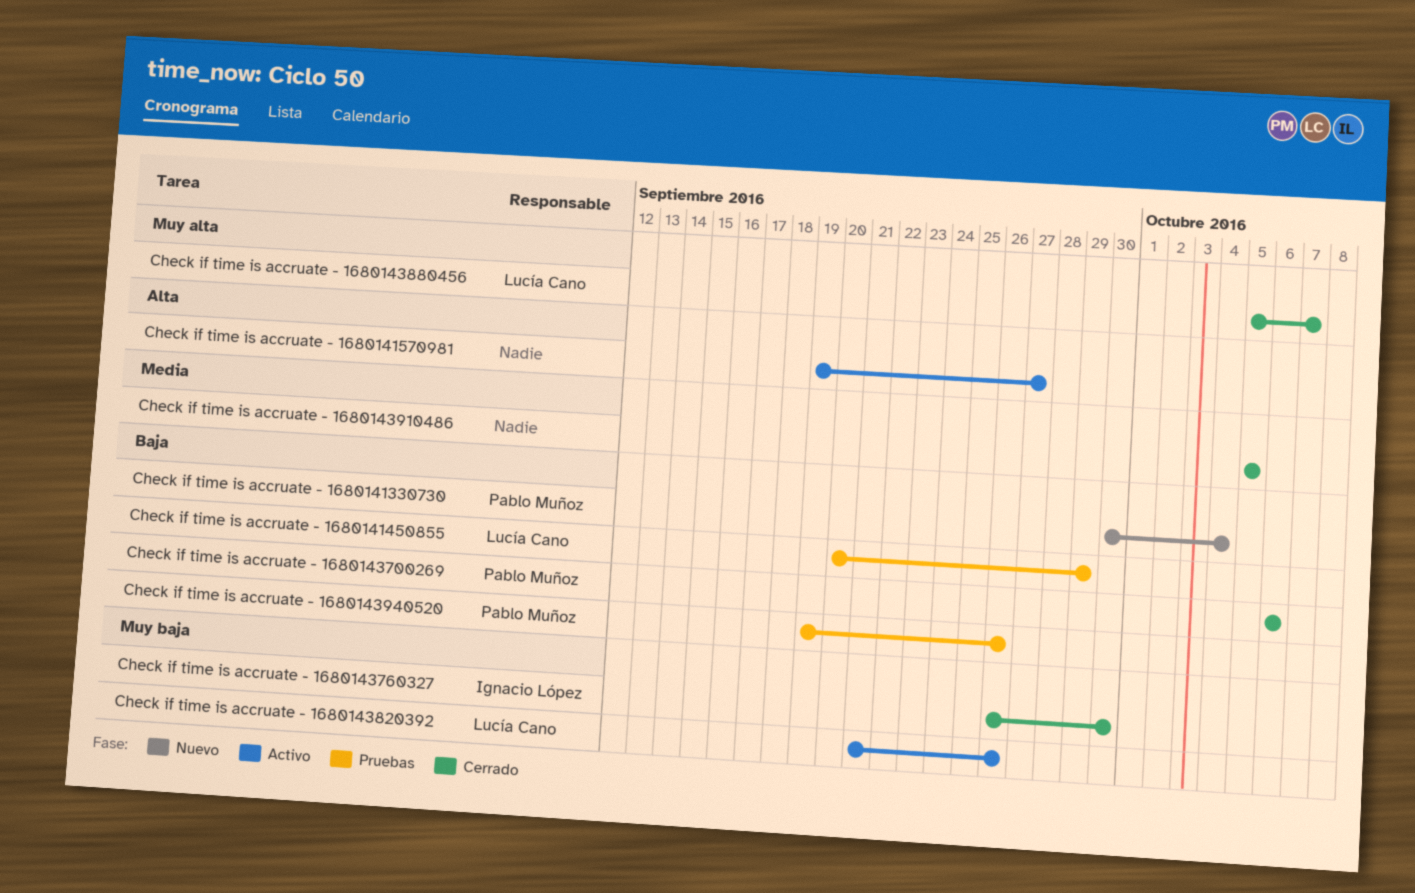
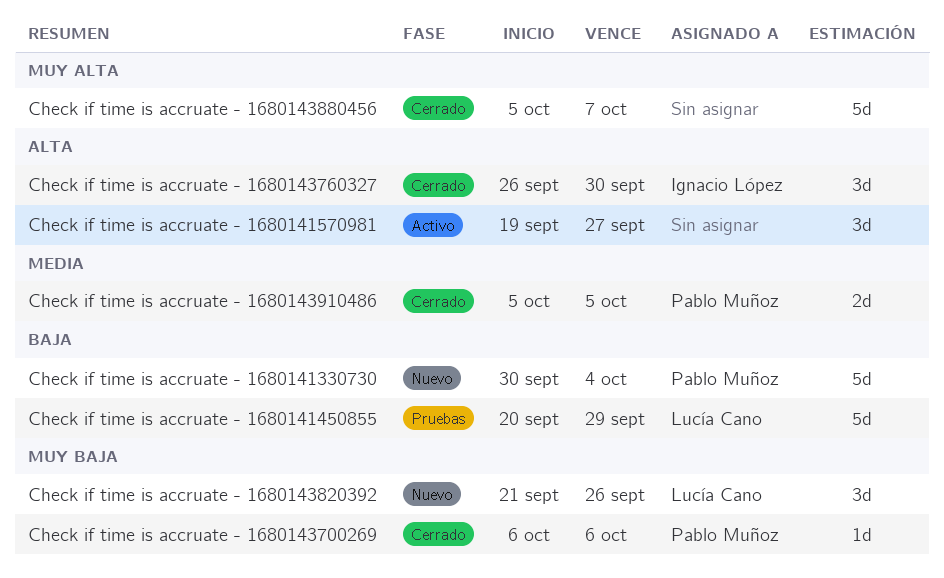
Check if time is accruate - 1680143700269, priority: Baja -> Muy baja
Check if time is accruate - 1680143760327, priority: Muy baja -> Alta
Check if time is accruate - 1680143820392, status: Activo -> Nuevo
Check if time is accruate - 1680143880456, owner: Lucía Cano -> none
Check if time is accruate - 1680143910486, owner: none -> Pablo Muñoz
Check if time is accruate - 1680143940520: present -> none

